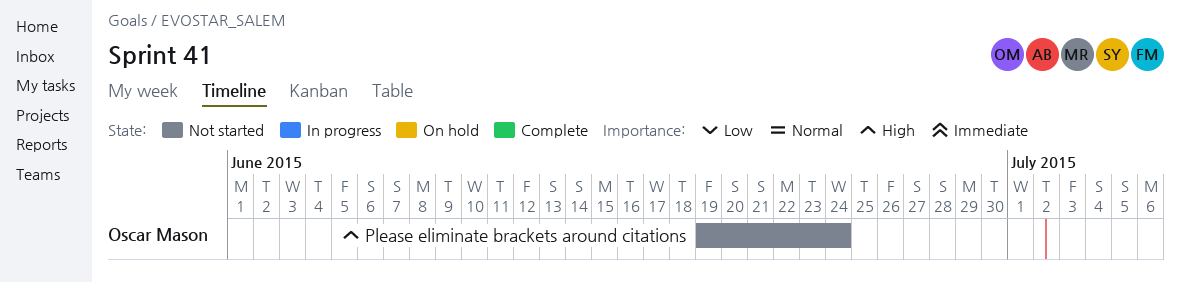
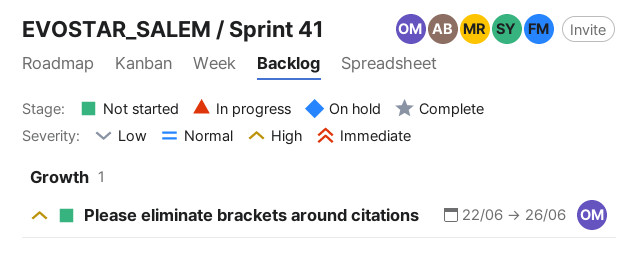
Please eliminate brackets around citations, start: Jun 19 -> Jun 22
Please eliminate brackets around citations, due: Jun 24 -> Jun 26

